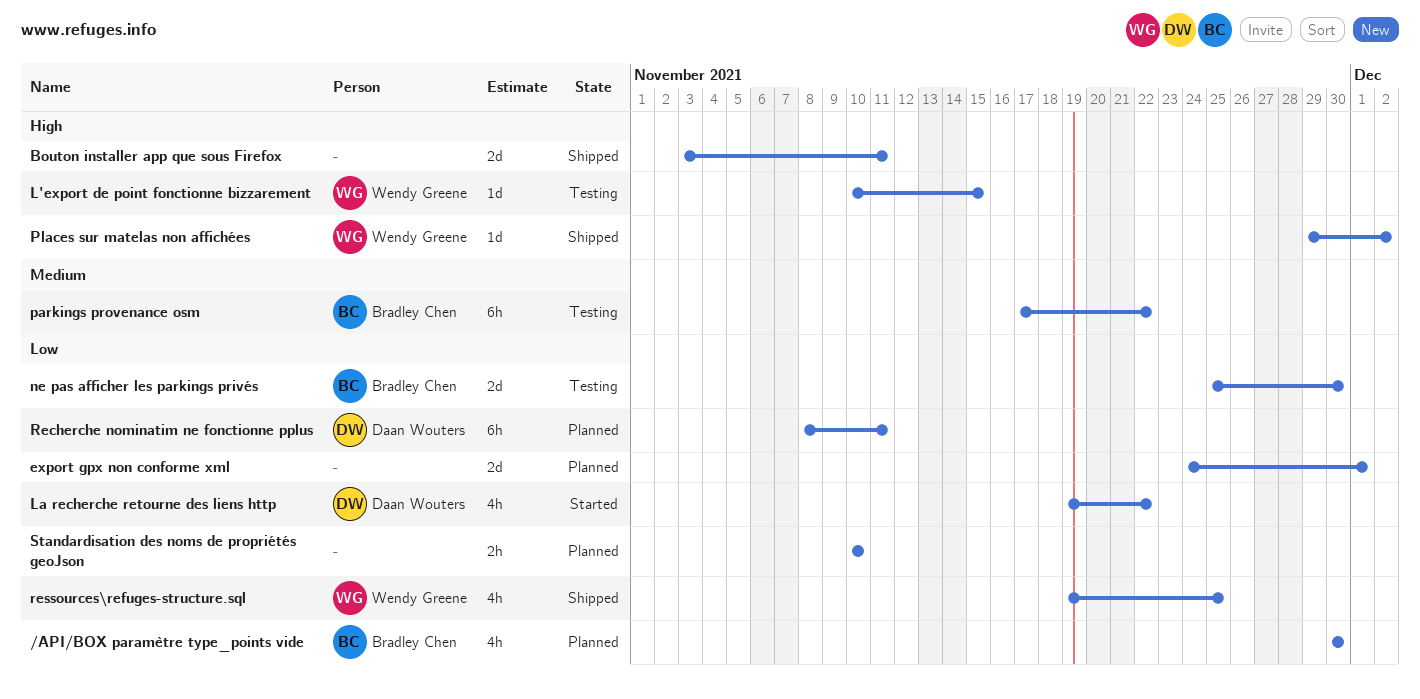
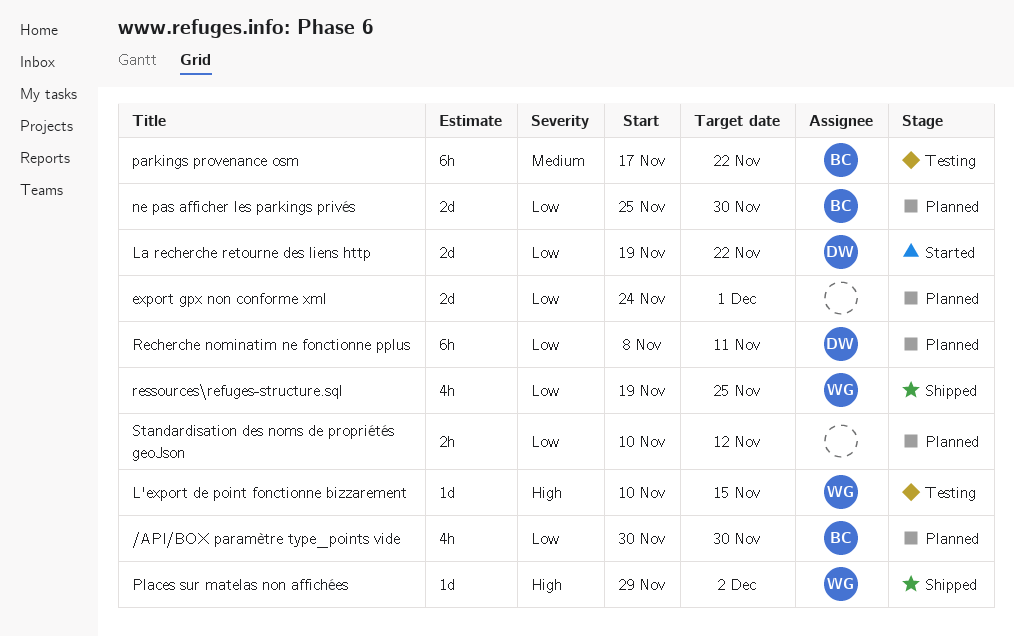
Bouton installer app que sous Firefox: present -> none
La recherche retourne des liens http, estimate: 4h -> 2d
ne pas afficher les parkings privés, status: Testing -> Planned
Standardisation des noms de propriétés geoJson, due: Nov 10 -> Nov 12

